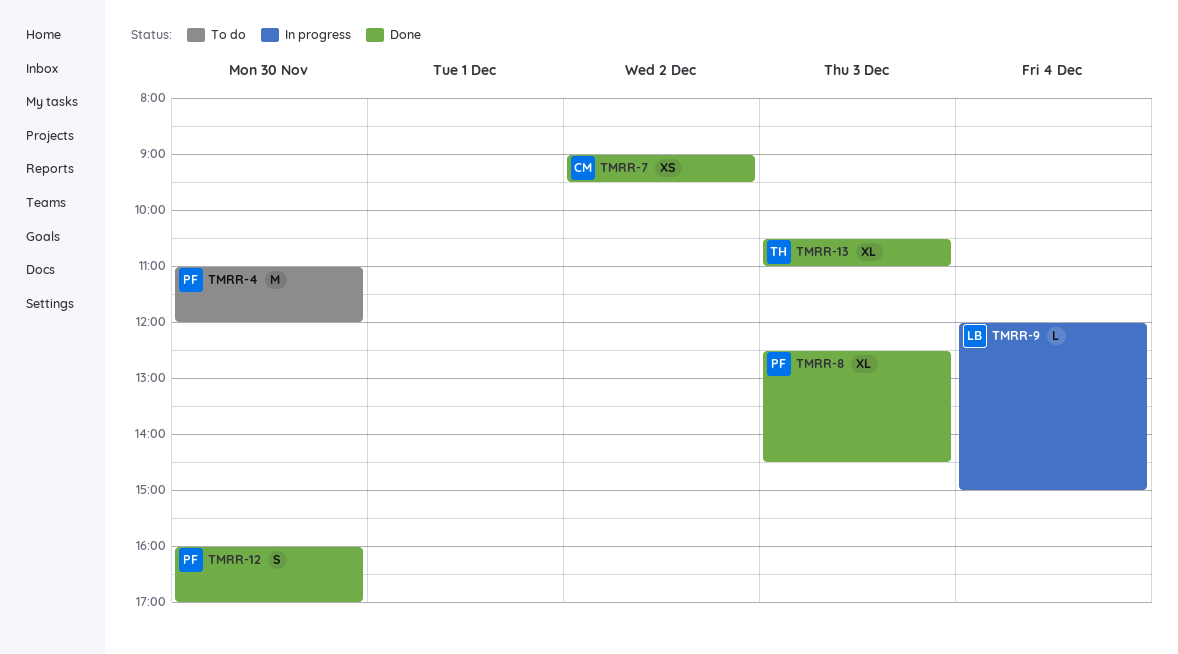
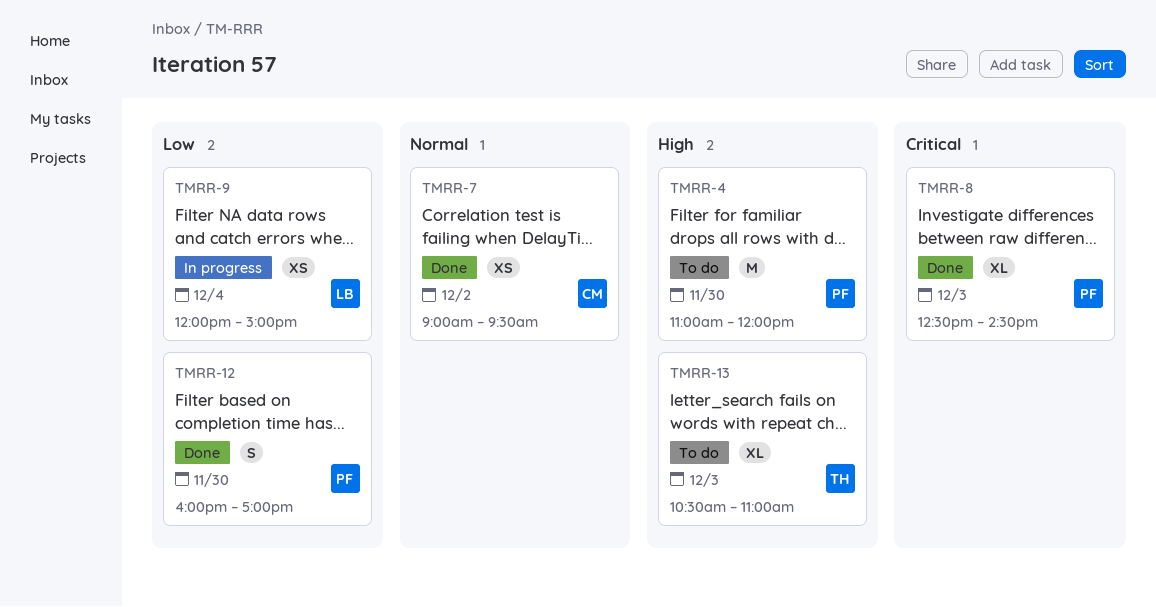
TMRR-9, estimate: L -> XS
TMRR-13, status: Done -> To do

